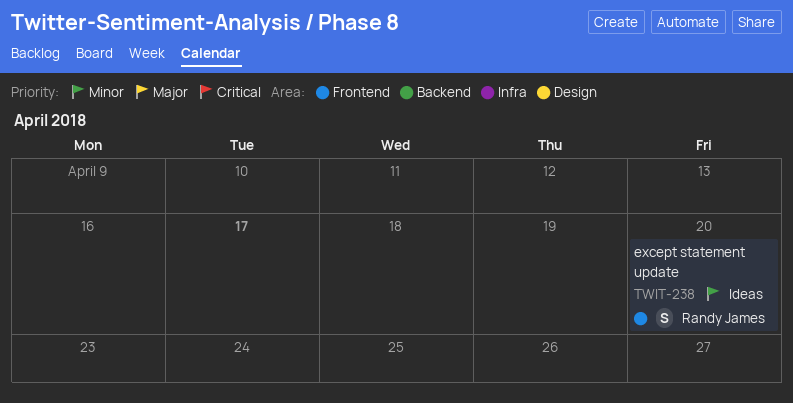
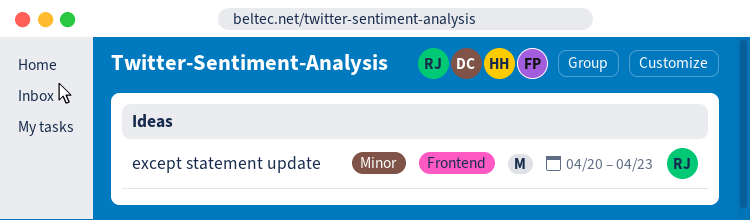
except statement update, estimate: S -> M
except statement update, due: Apr 20 -> Apr 23

